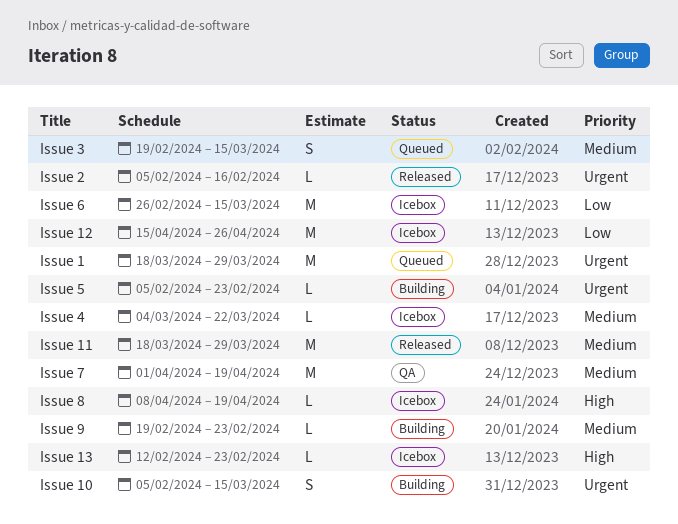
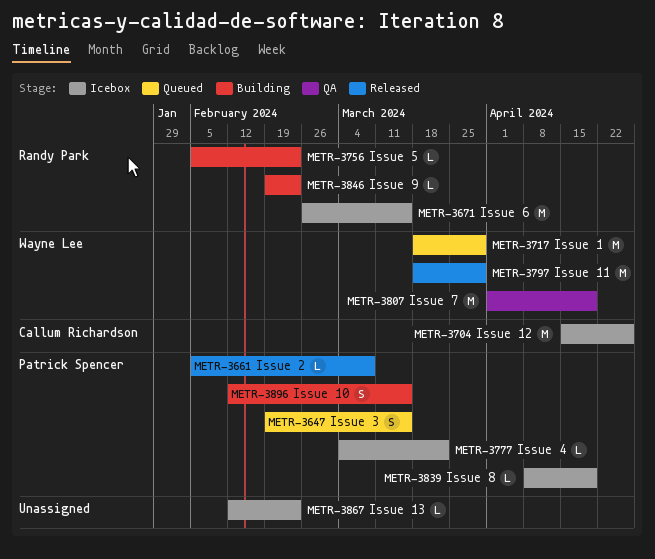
Issue 10, start: Feb 5 -> Feb 12
Issue 2, due: Feb 16 -> Mar 8

